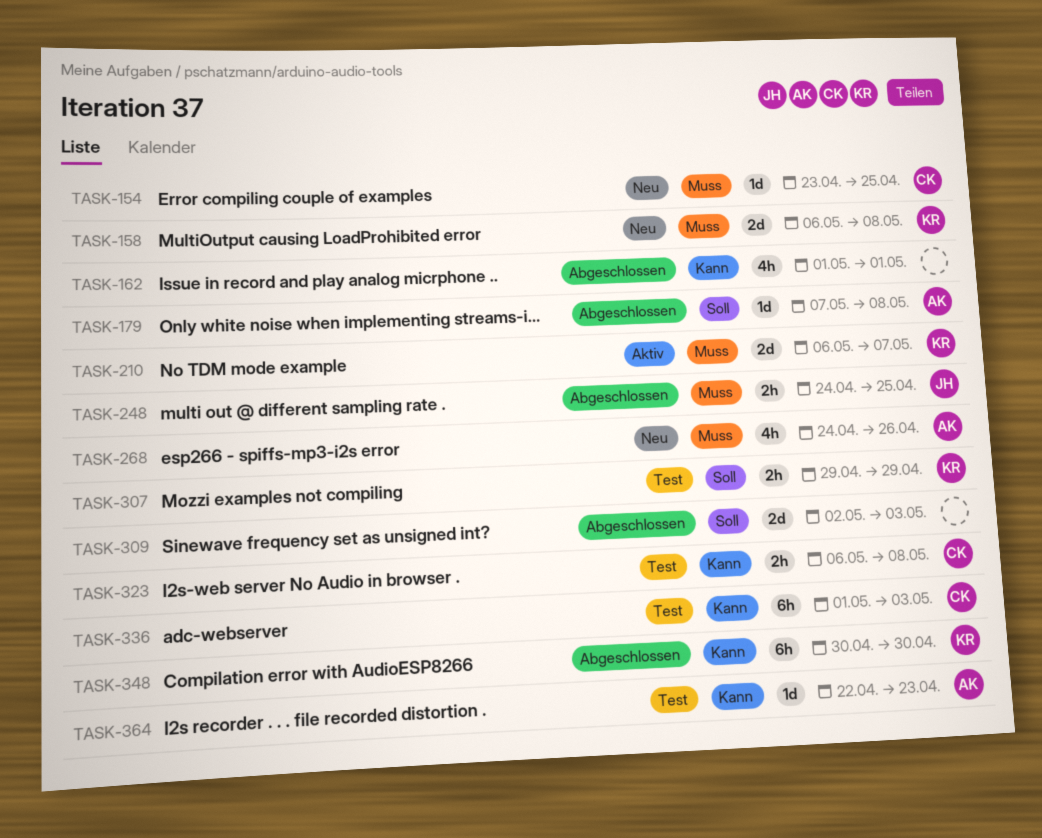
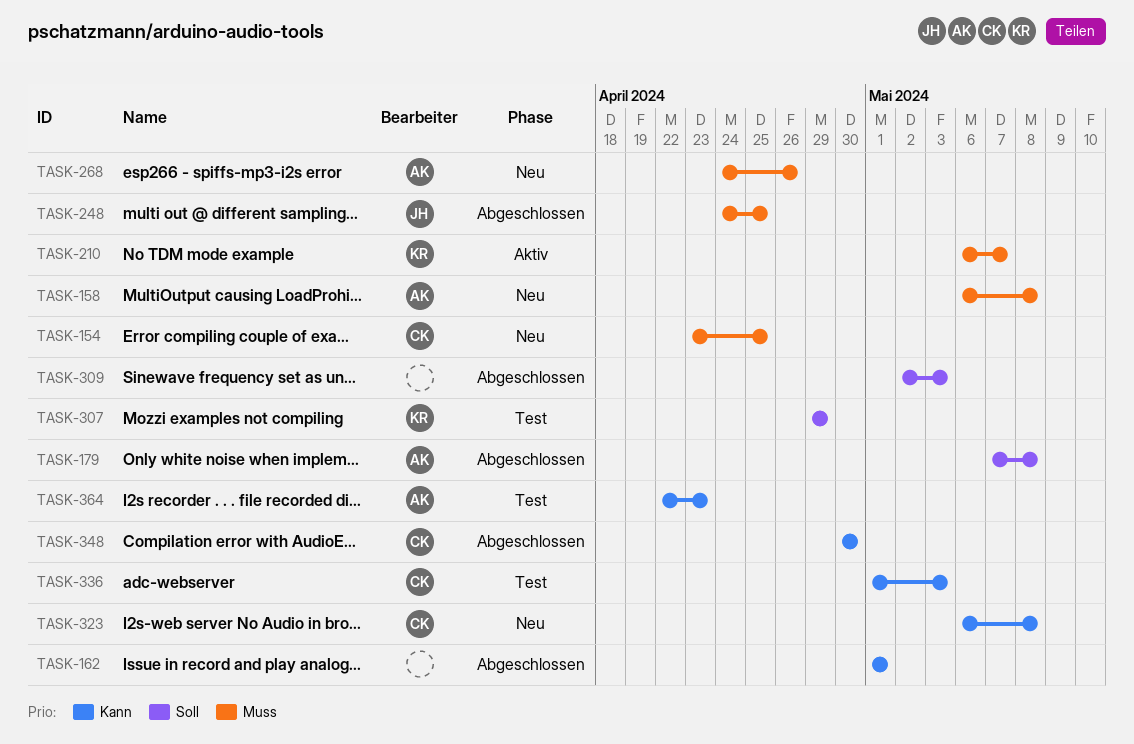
TASK-158, owner: KR -> AK
TASK-323, status: Test -> Neu
TASK-348, owner: KR -> CK

